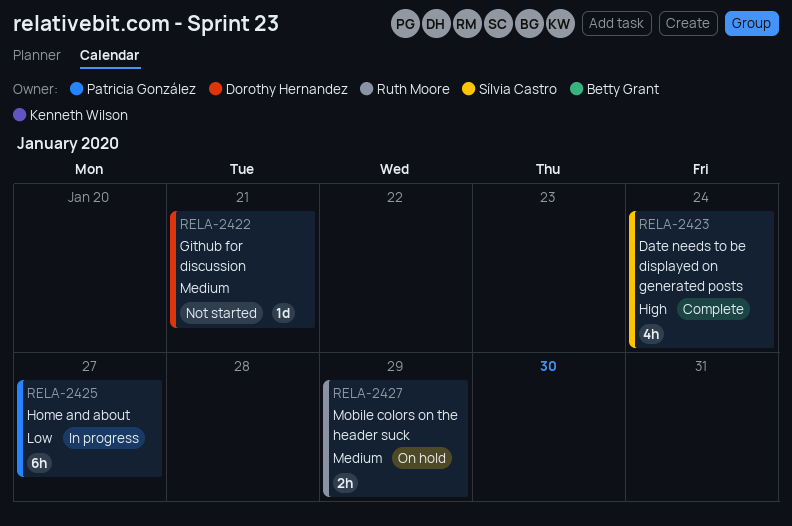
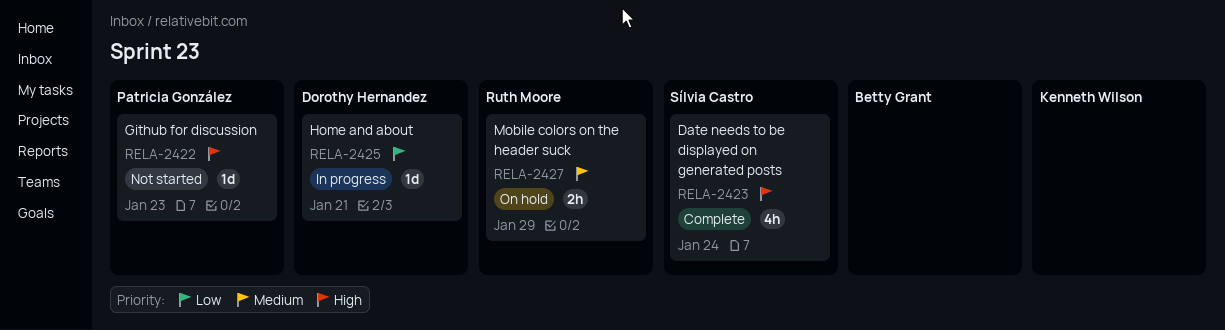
RELA-2422, owner: Dorothy Hernandez -> Patricia González
RELA-2422, priority: Medium -> High
RELA-2422, due: Jan 21 -> Jan 23
RELA-2425, owner: Patricia González -> Dorothy Hernandez
RELA-2425, estimate: 6h -> 1d
RELA-2425, due: Jan 27 -> Jan 21

